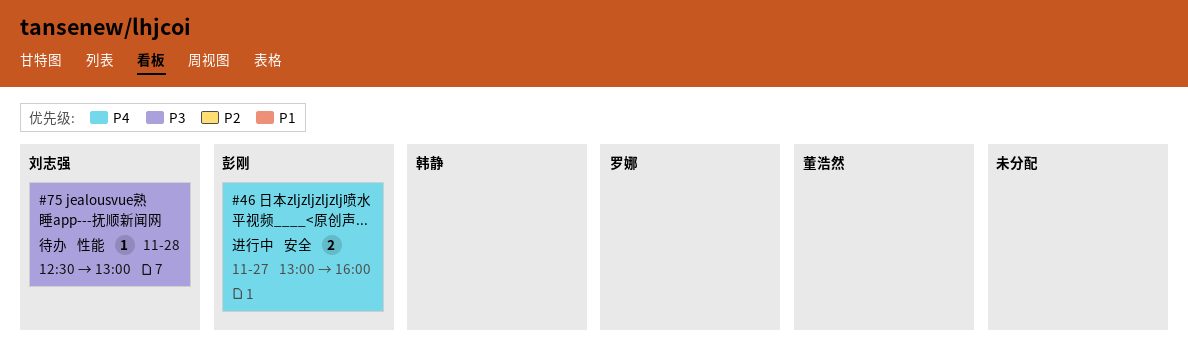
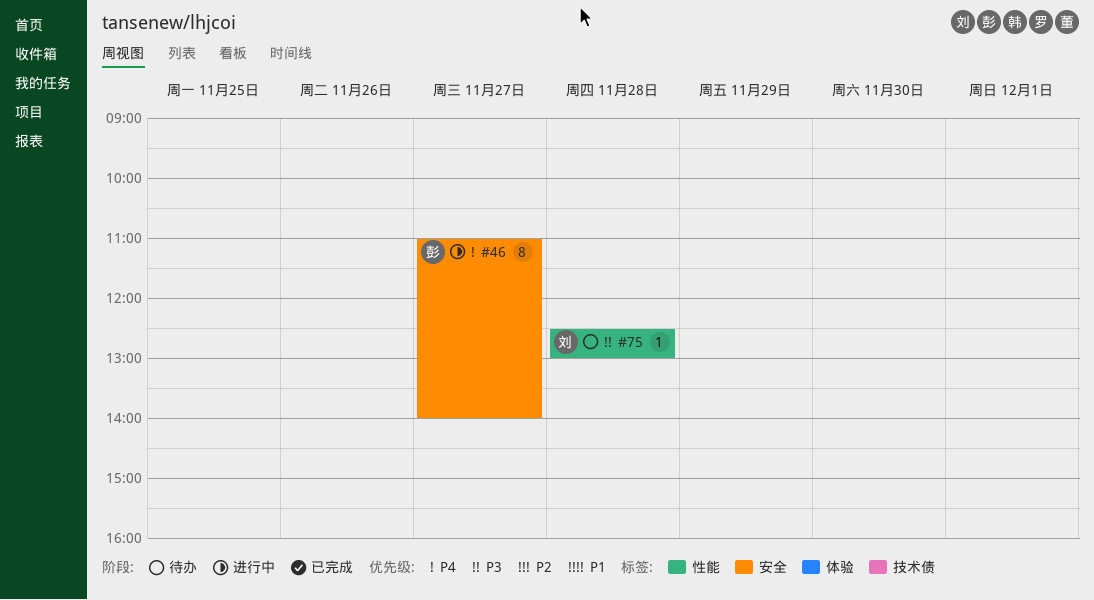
#46, estimate: 2 -> 8
#46, begins: 13:00 -> 11:00
#46, ends: 16:00 -> 14:00

